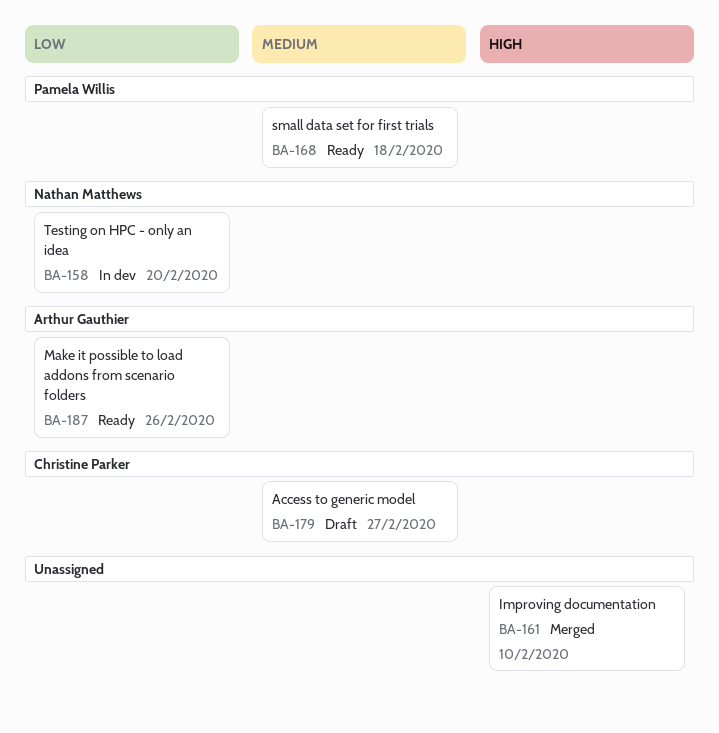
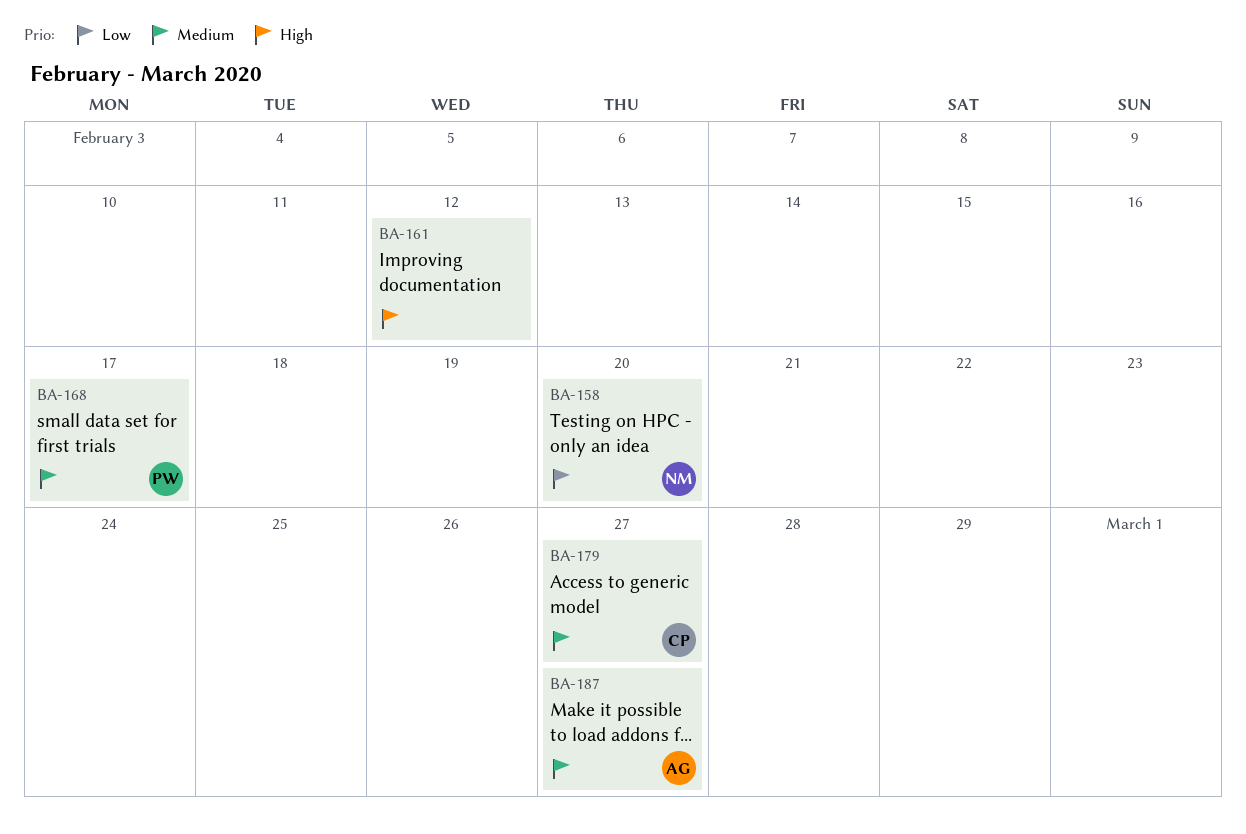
BA-161, due: Feb 10 -> Feb 12
BA-168, due: Feb 18 -> Feb 17
BA-187, priority: Low -> Medium
BA-187, due: Feb 26 -> Feb 27

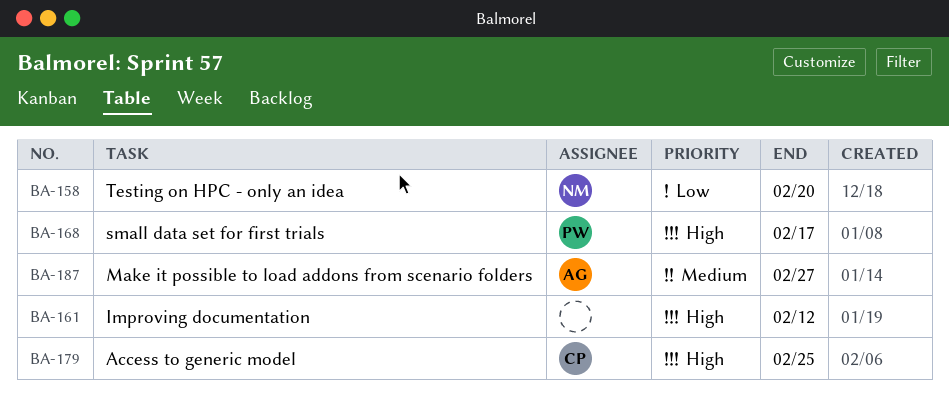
BA-168, priority: Medium -> High
BA-179, priority: Medium -> High
BA-179, due: Feb 27 -> Feb 25

